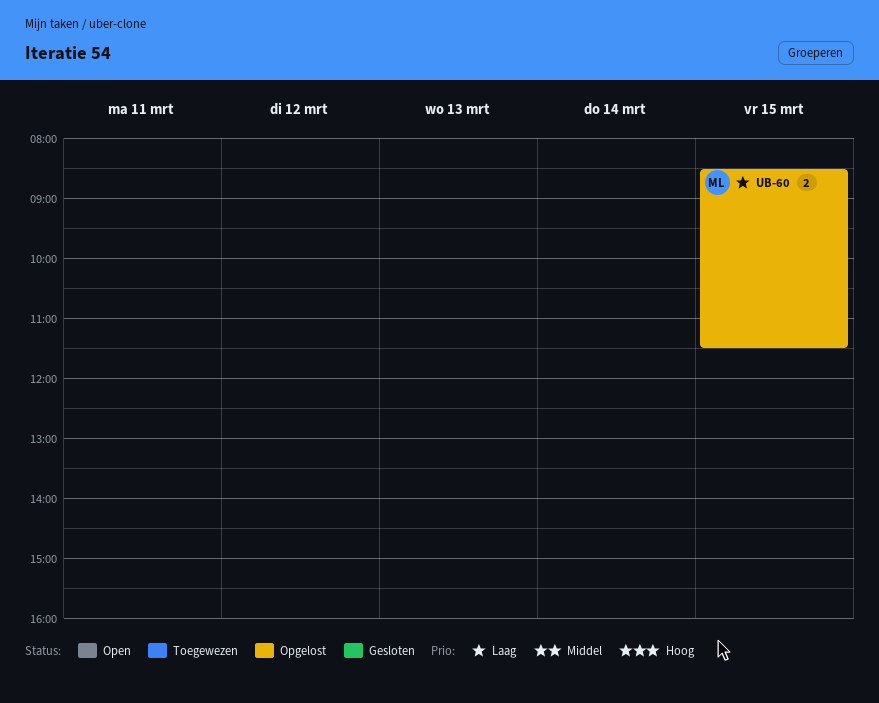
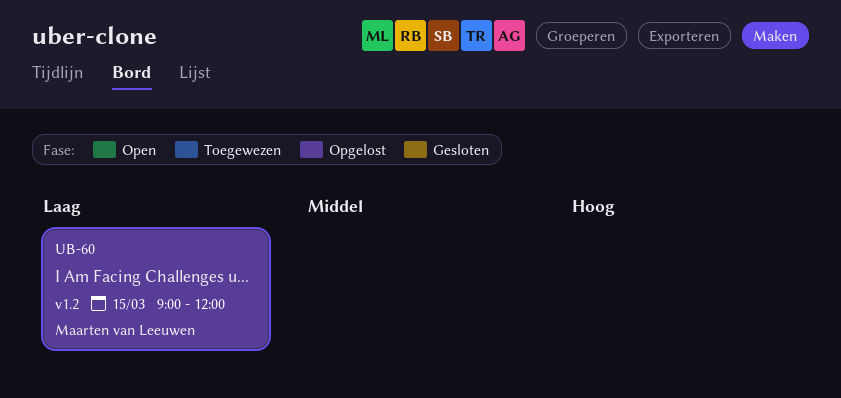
UB-60, begins: 08:30 -> 09:00
UB-60, ends: 11:30 -> 12:00

